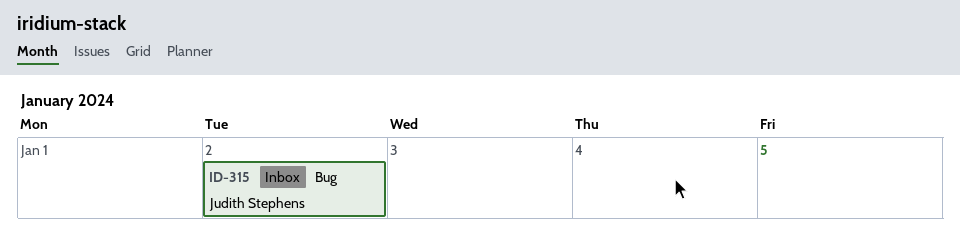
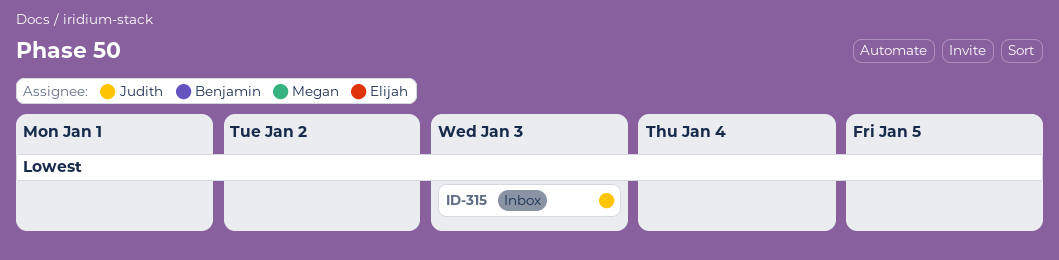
ID-315, due: Jan 2 -> Jan 3

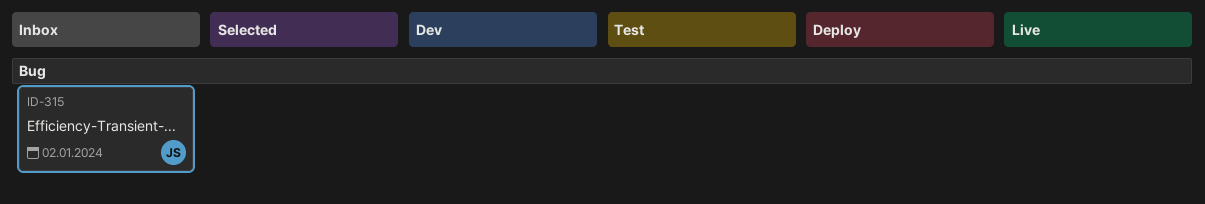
ID-315, due: Jan 3 -> Jan 2

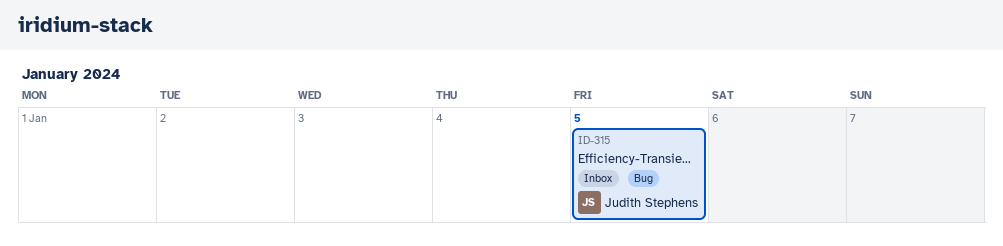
ID-315, due: Jan 2 -> Jan 5

